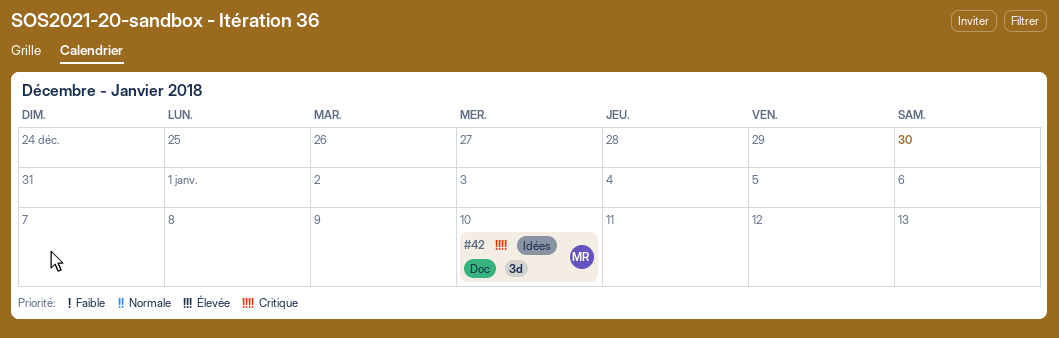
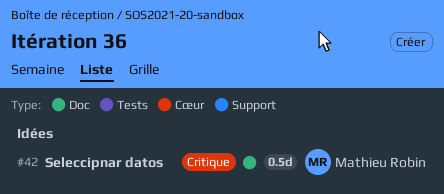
#42, estimate: 3d -> 0.5d

